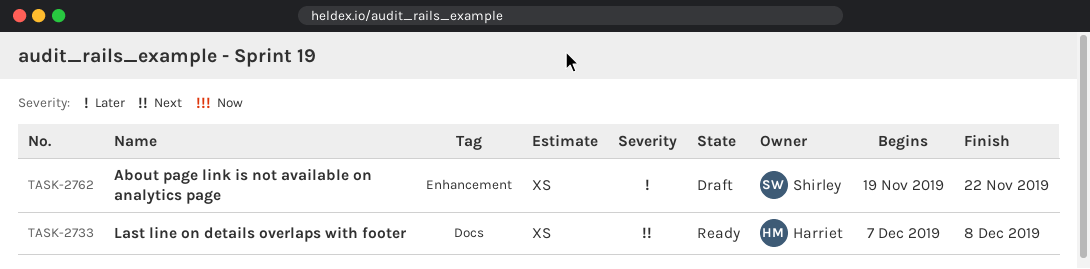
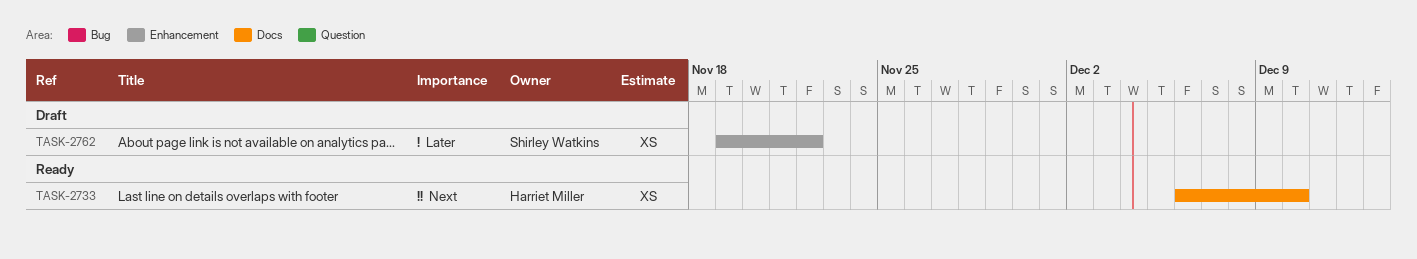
TASK-2733, start: Dec 7 -> Dec 6
TASK-2733, due: Dec 8 -> Dec 10

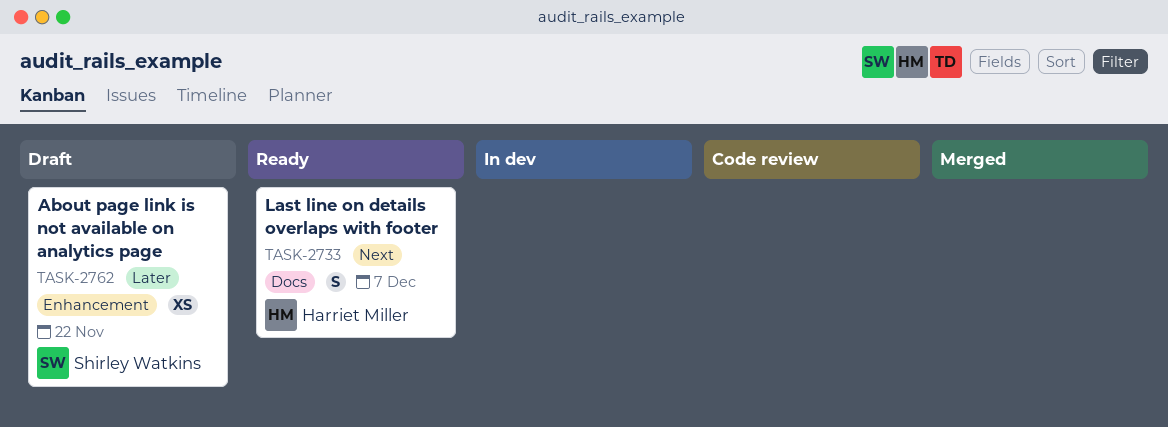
TASK-2733, estimate: XS -> S
TASK-2733, due: Dec 10 -> Dec 7

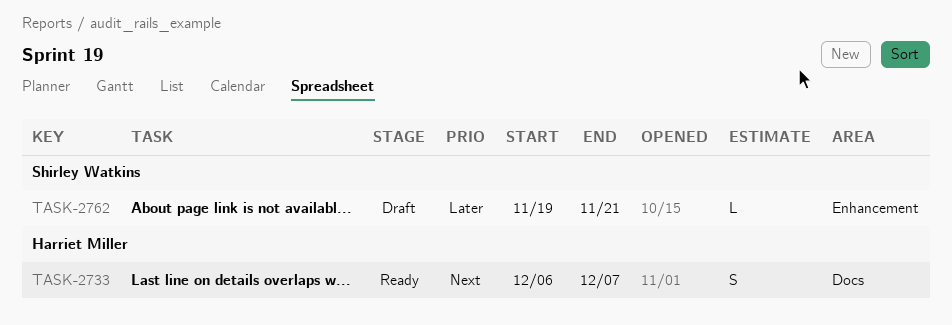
TASK-2762, estimate: XS -> L
TASK-2762, due: Nov 22 -> Nov 21

